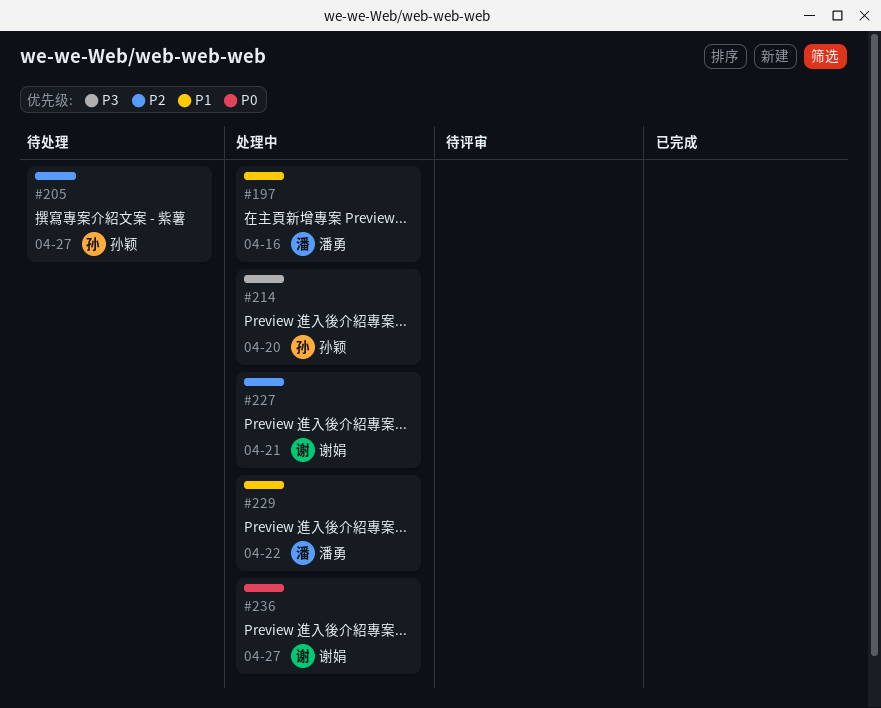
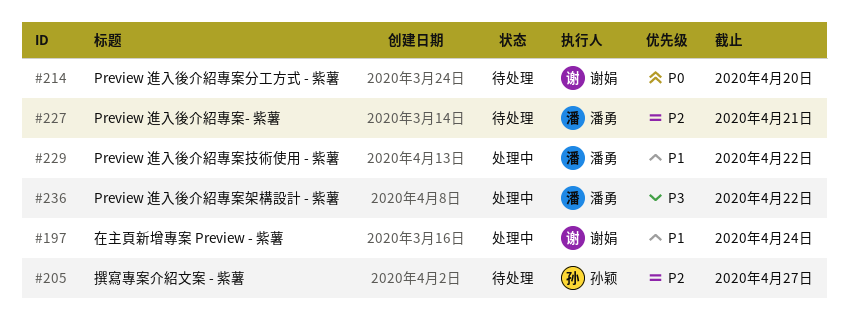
#197, owner: 潘勇 -> 谢娟
#197, due: Apr 16 -> Apr 24
#214, status: 处理中 -> 待处理
#214, owner: 孙颖 -> 谢娟
#214, priority: P3 -> P0
#227, status: 处理中 -> 待处理
#227, owner: 谢娟 -> 潘勇
#236, owner: 谢娟 -> 潘勇
#236, priority: P0 -> P3
#236, due: Apr 27 -> Apr 22

